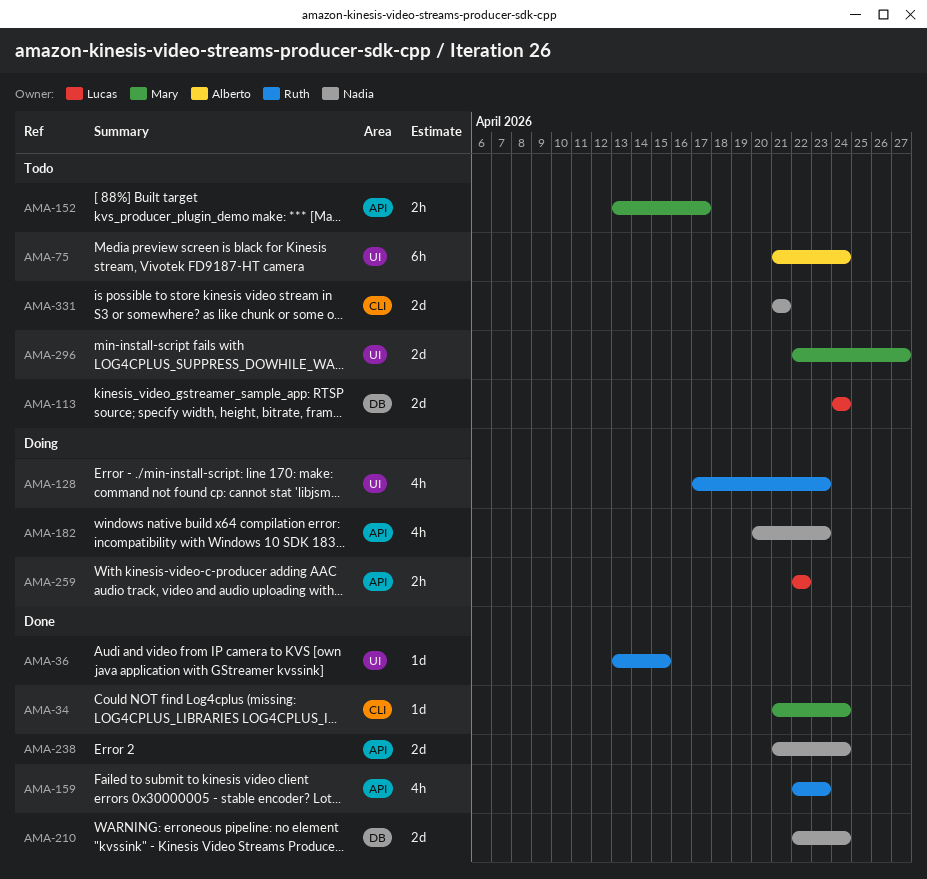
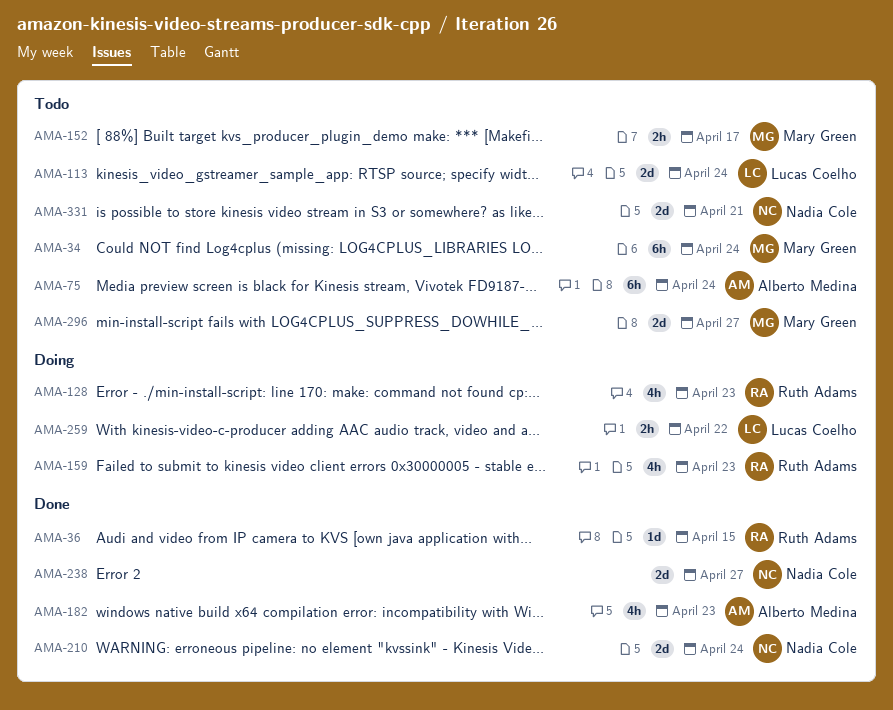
AMA-34, status: Done -> Todo
AMA-34, estimate: 1d -> 6h
AMA-159, status: Done -> Doing
AMA-182, status: Doing -> Done
AMA-182, owner: Nadia Cole -> Alberto Medina
AMA-238, due: Apr 24 -> Apr 27

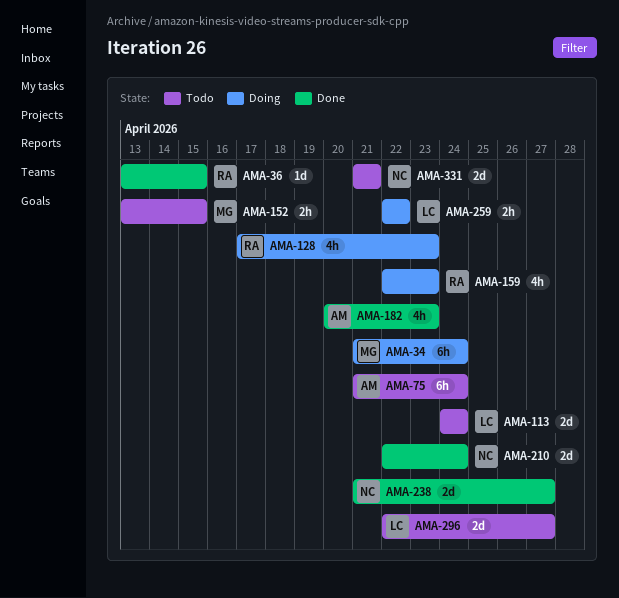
AMA-34, status: Todo -> Doing
AMA-152, due: Apr 17 -> Apr 15
AMA-296, owner: Mary Green -> Lucas Coelho

